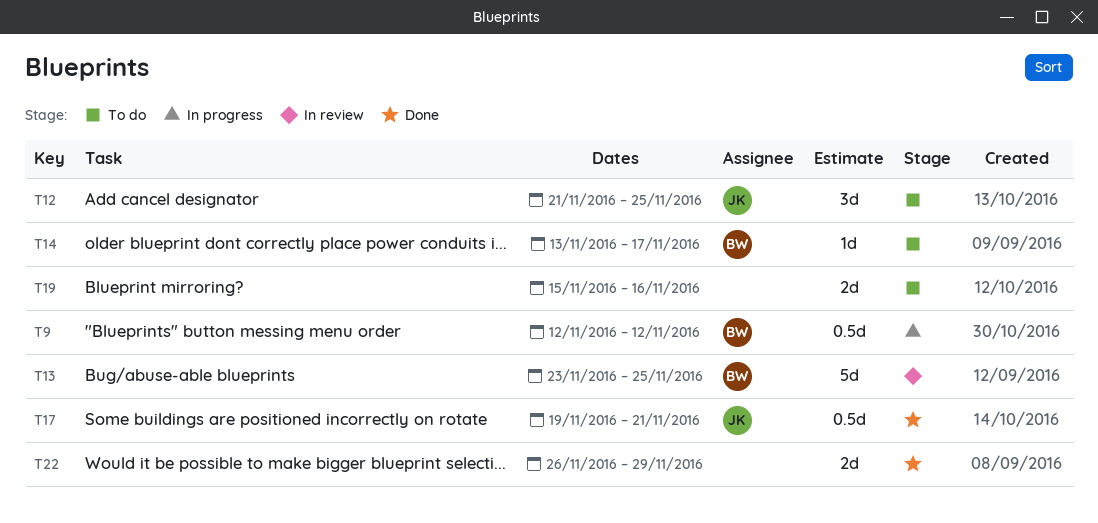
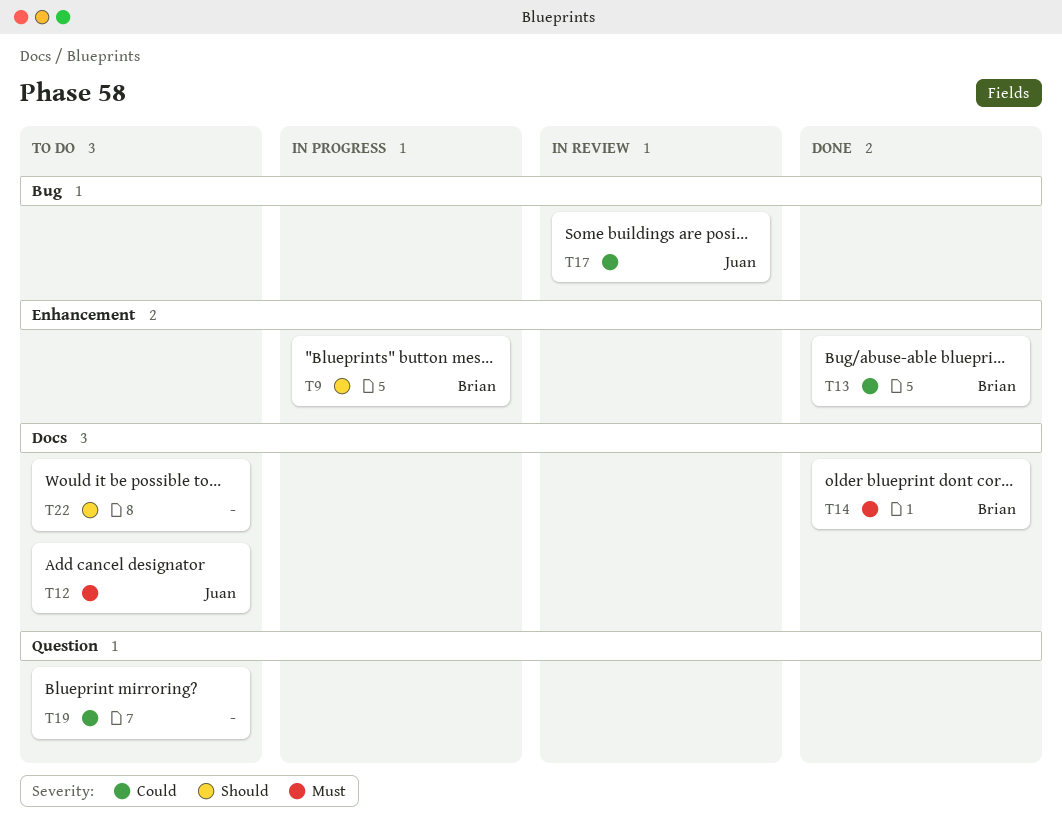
T13, status: In review -> Done
T14, status: To do -> Done
T17, status: Done -> In review
T22, status: Done -> To do

